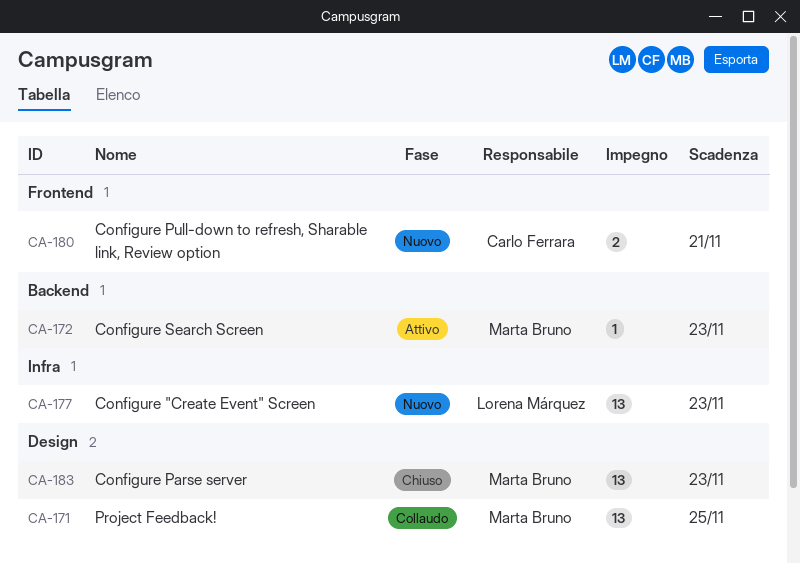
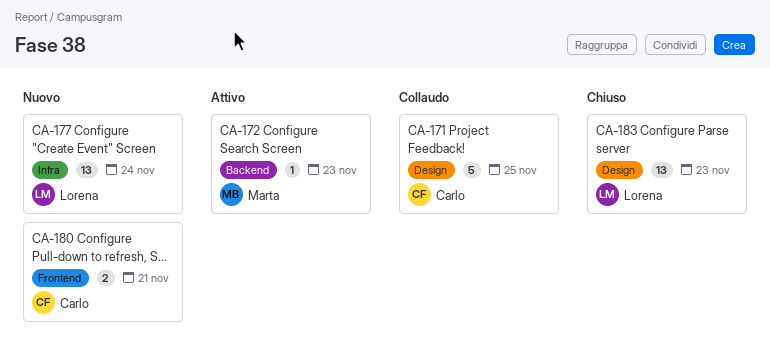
CA-171, owner: Marta Bruno -> Carlo Ferrara
CA-171, estimate: 13 -> 5
CA-177, due: Nov 23 -> Nov 24
CA-183, owner: Marta Bruno -> Lorena Márquez

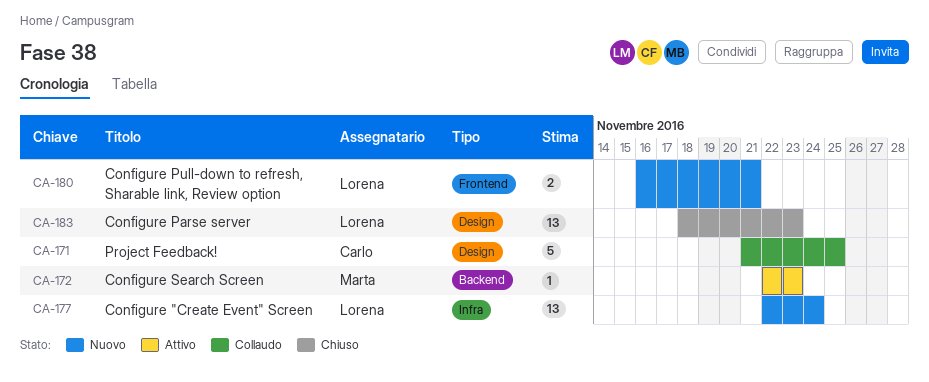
CA-180, owner: Carlo -> Lorena

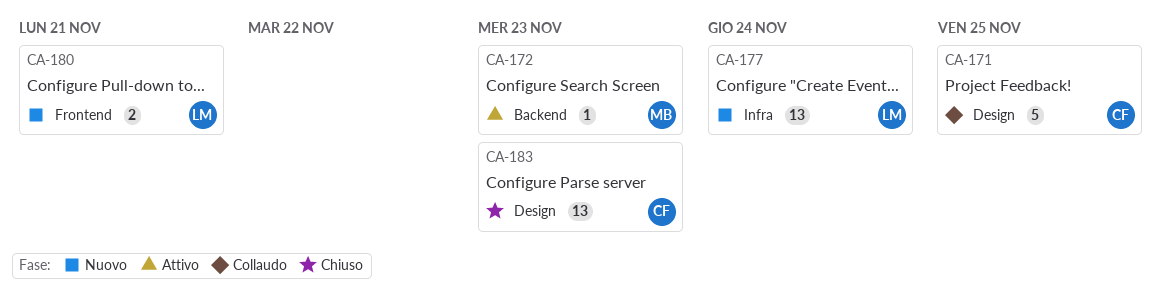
CA-183, owner: Lorena -> Carlo

